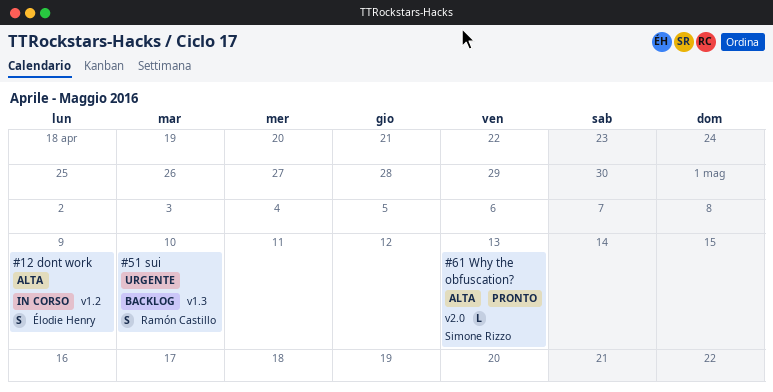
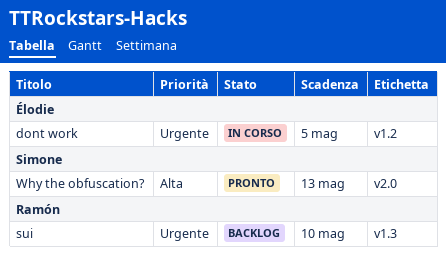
dont work, priority: Alta -> Urgente
dont work, due: May 9 -> May 5

